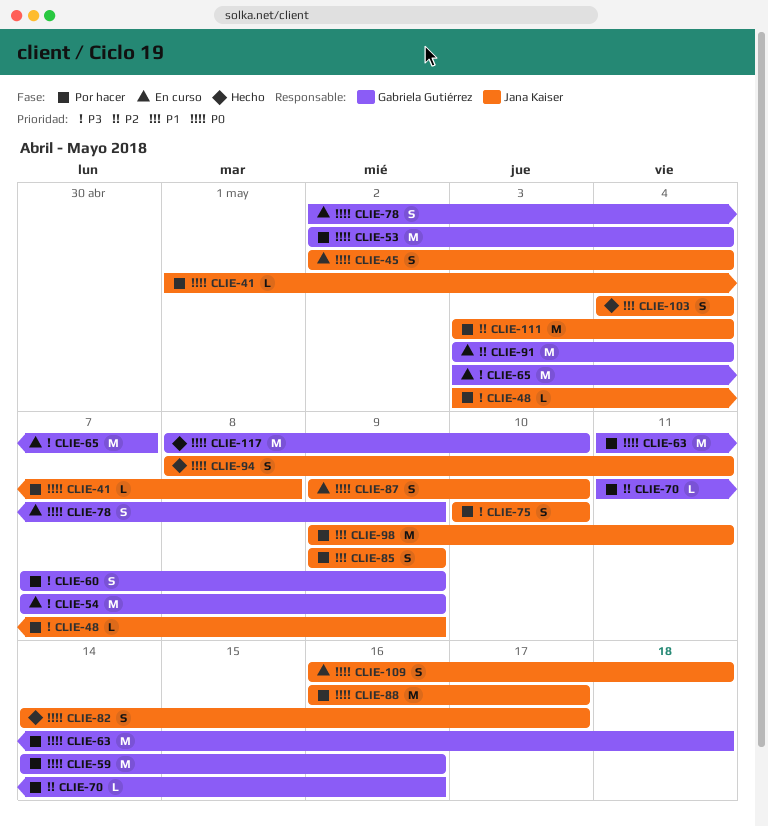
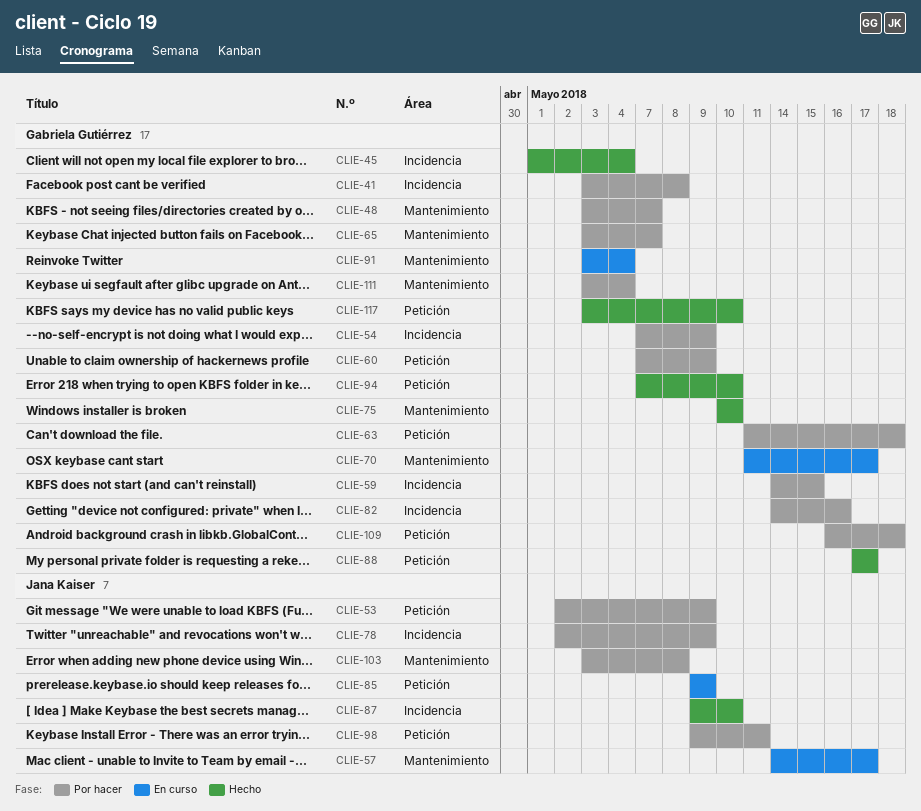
CLIE-41, owner: Jana Kaiser -> Gabriela Gutiérrez
CLIE-41, start: May 1 -> May 3
CLIE-45, status: En curso -> Hecho
CLIE-45, owner: Jana Kaiser -> Gabriela Gutiérrez
CLIE-45, start: May 2 -> May 1
CLIE-48, owner: Jana Kaiser -> Gabriela Gutiérrez
CLIE-48, due: May 9 -> May 7
CLIE-53, owner: Gabriela Gutiérrez -> Jana Kaiser
CLIE-53, due: May 4 -> May 9
CLIE-54, status: En curso -> Por hacer
CLIE-57: none -> present
CLIE-59, due: May 16 -> May 15
CLIE-65, status: En curso -> Por hacer
CLIE-70, status: Por hacer -> En curso
CLIE-70, due: May 16 -> May 17
CLIE-75, status: Por hacer -> Hecho
CLIE-75, owner: Jana Kaiser -> Gabriela Gutiérrez
CLIE-78, status: En curso -> Por hacer
CLIE-78, owner: Gabriela Gutiérrez -> Jana Kaiser
CLIE-82, status: Hecho -> Por hacer
CLIE-82, owner: Jana Kaiser -> Gabriela Gutiérrez
CLIE-82, due: May 17 -> May 16
CLIE-85, status: Por hacer -> En curso
CLIE-87, status: En curso -> Hecho
CLIE-88, status: Por hacer -> Hecho
CLIE-88, owner: Jana Kaiser -> Gabriela Gutiérrez
CLIE-88, start: May 16 -> May 17
CLIE-94, owner: Jana Kaiser -> Gabriela Gutiérrez
CLIE-94, start: May 8 -> May 7
CLIE-94, due: May 11 -> May 10
CLIE-103, status: Hecho -> Por hacer
CLIE-103, start: May 4 -> May 3
CLIE-103, due: May 4 -> May 8
CLIE-109, status: En curso -> Por hacer
CLIE-109, owner: Jana Kaiser -> Gabriela Gutiérrez
CLIE-111, owner: Jana Kaiser -> Gabriela Gutiérrez
CLIE-117, start: May 8 -> May 3

